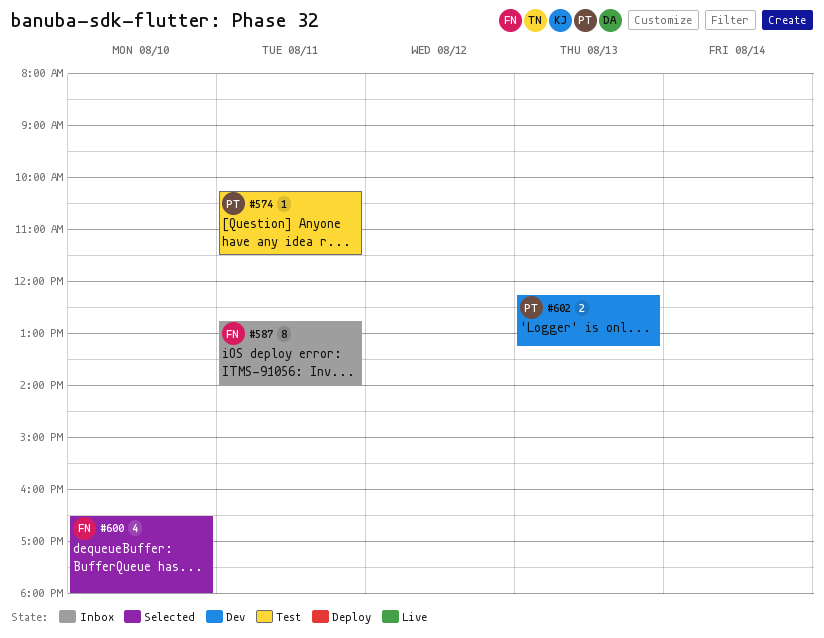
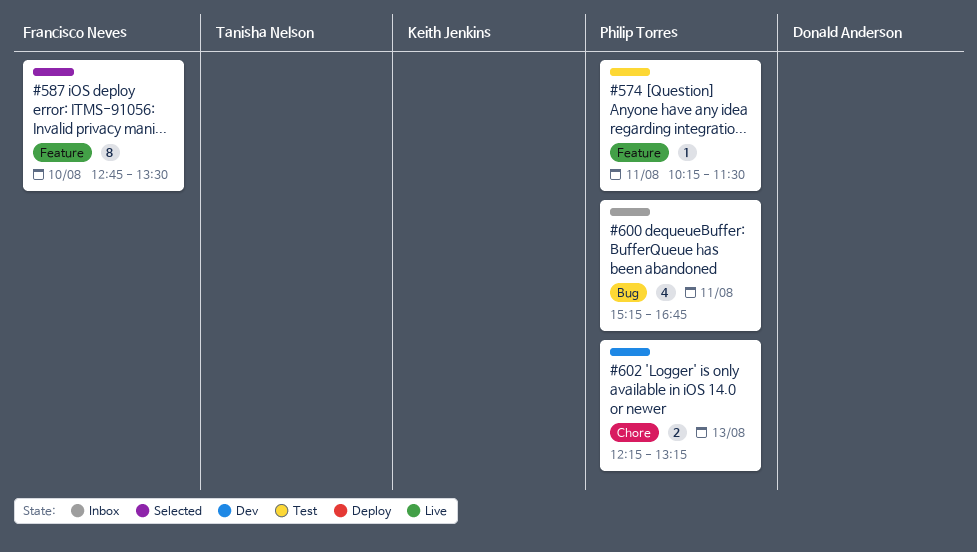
#587, status: Inbox -> Selected
#587, day: Aug 11 -> Aug 10
#587, ends: 14:00 -> 13:30
#600, status: Selected -> Inbox
#600, owner: Francisco Neves -> Philip Torres
#600, day: Aug 10 -> Aug 11
#600, begins: 16:30 -> 15:15
#600, ends: 18:00 -> 16:45

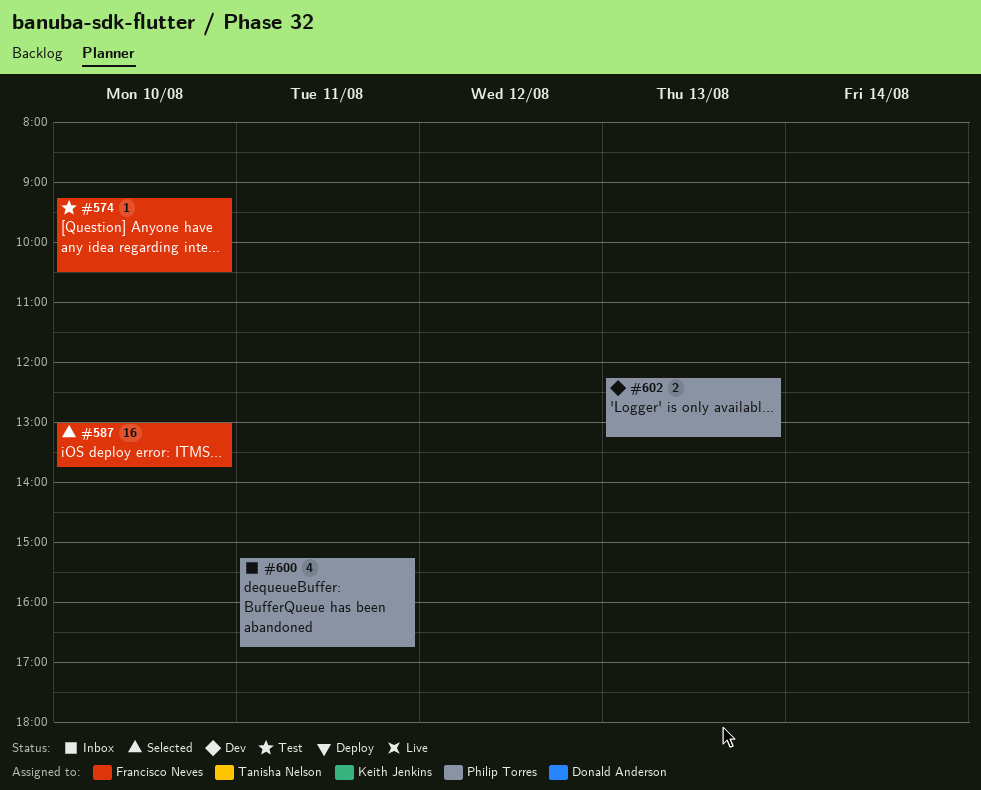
#574, owner: Philip Torres -> Francisco Neves
#574, day: Aug 11 -> Aug 10
#574, begins: 10:15 -> 09:15
#574, ends: 11:30 -> 10:30
#587, estimate: 8 -> 16
#587, begins: 12:45 -> 13:00
#587, ends: 13:30 -> 13:45

